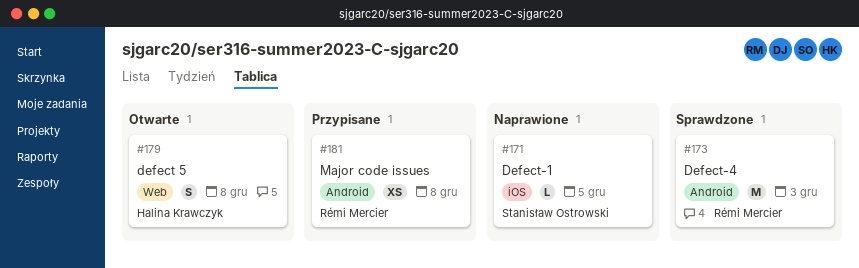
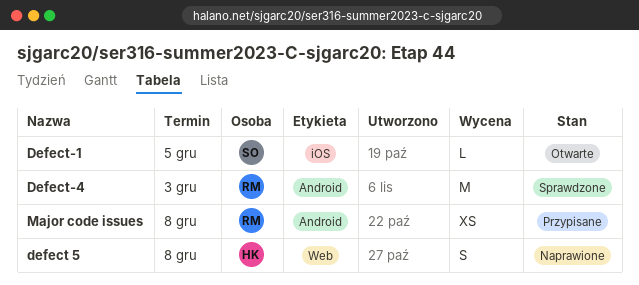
defect 5, status: Otwarte -> Naprawione
Defect-1, status: Naprawione -> Otwarte

